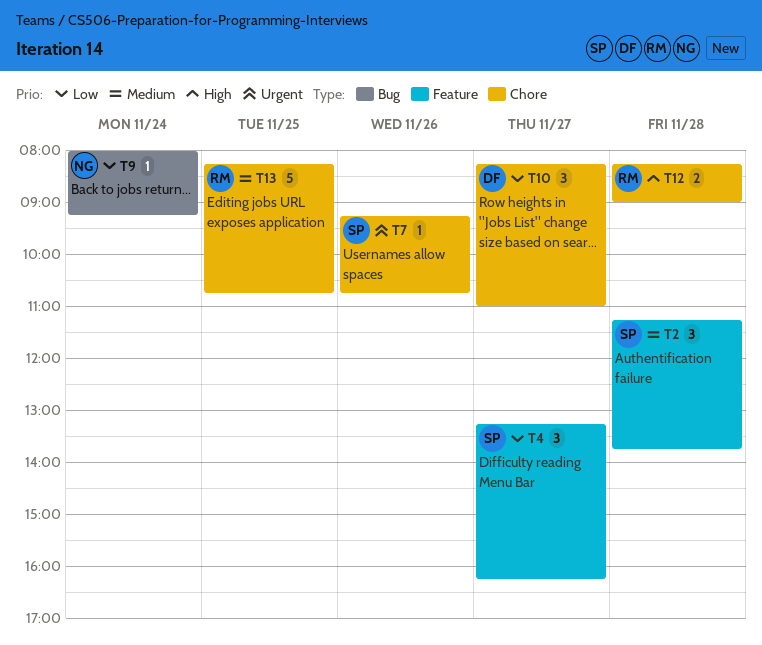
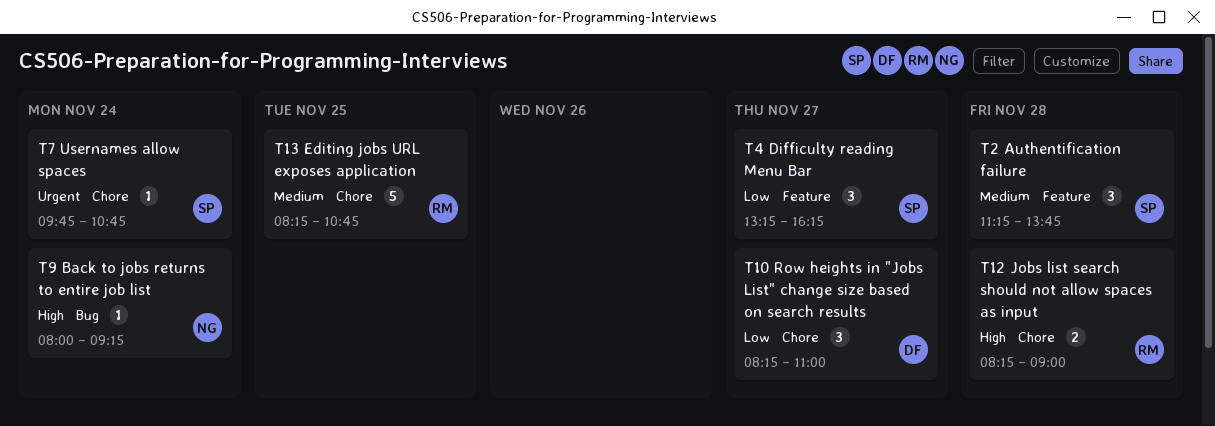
T7, day: Nov 26 -> Nov 24
T7, begins: 09:15 -> 09:45
T9, priority: Low -> High

